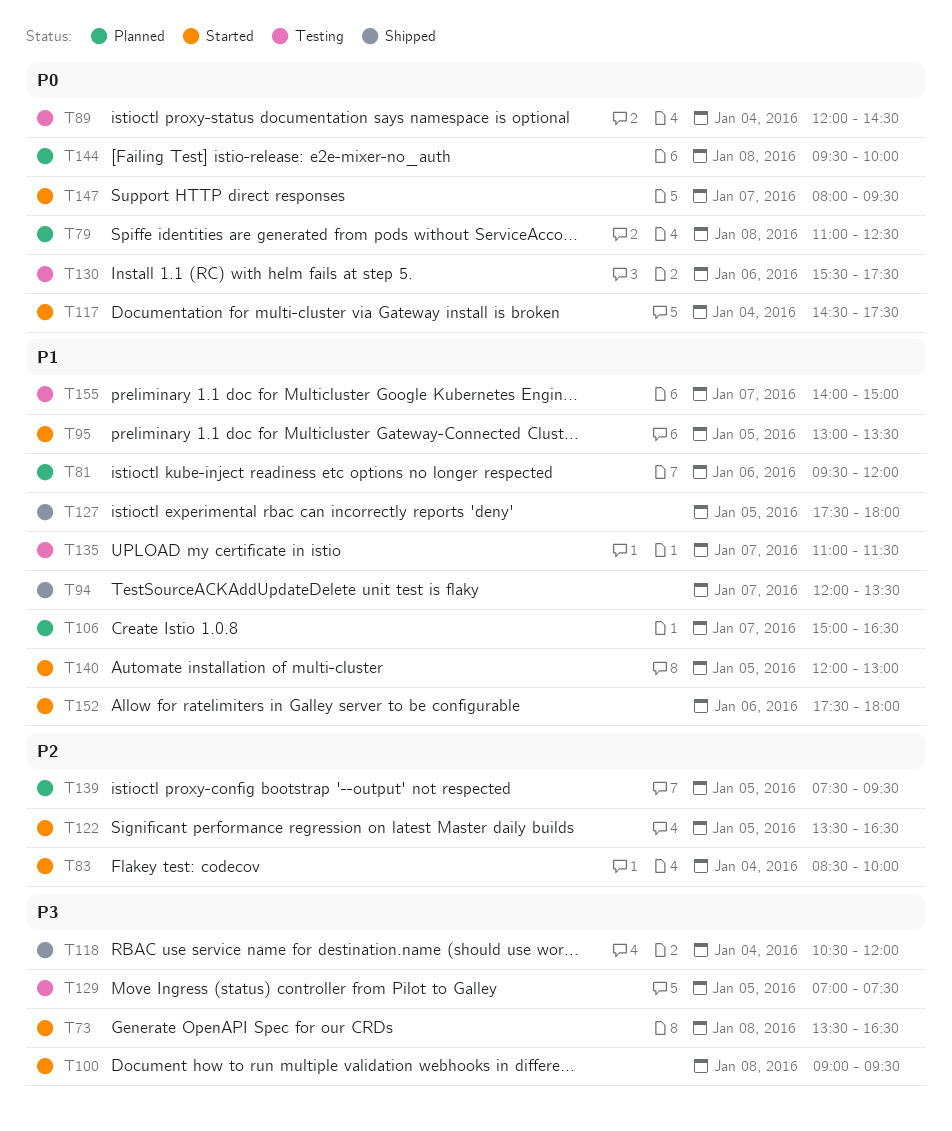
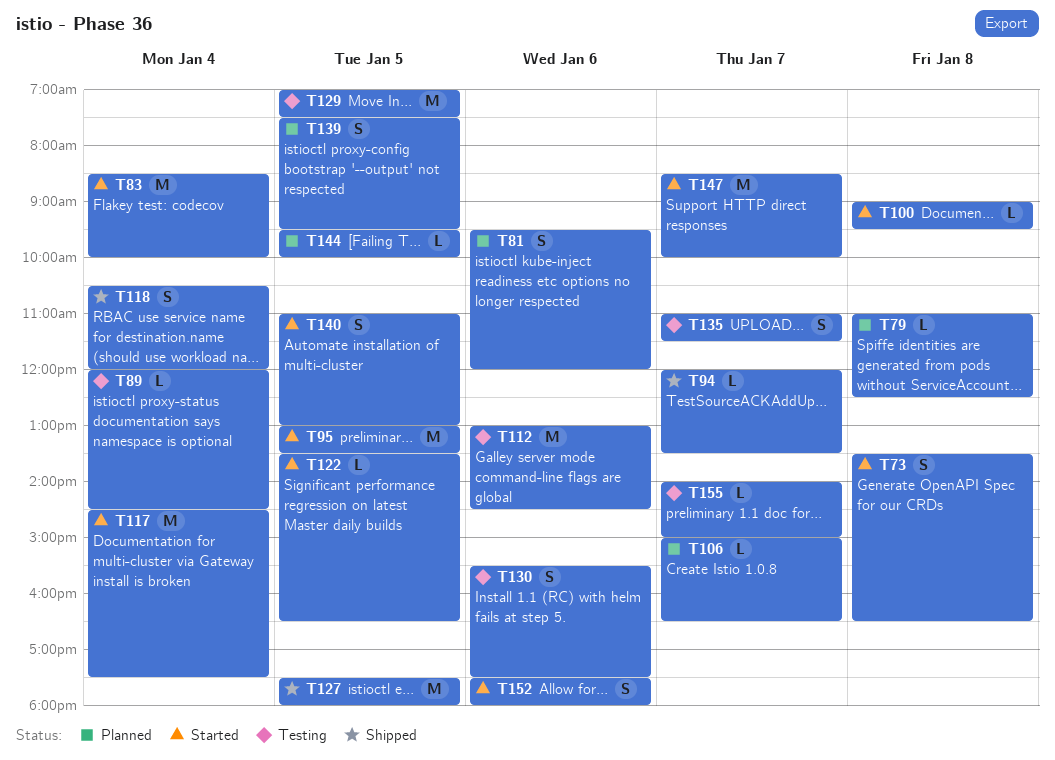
T112: none -> present
T140, begins: 12:00 -> 11:00
T144, day: Jan 8 -> Jan 5
T147, begins: 08:00 -> 08:30
T147, ends: 09:30 -> 10:00

